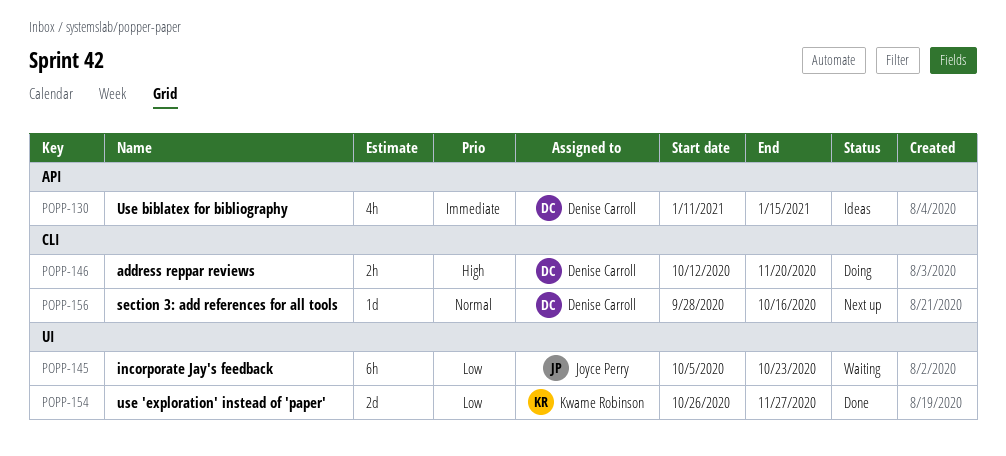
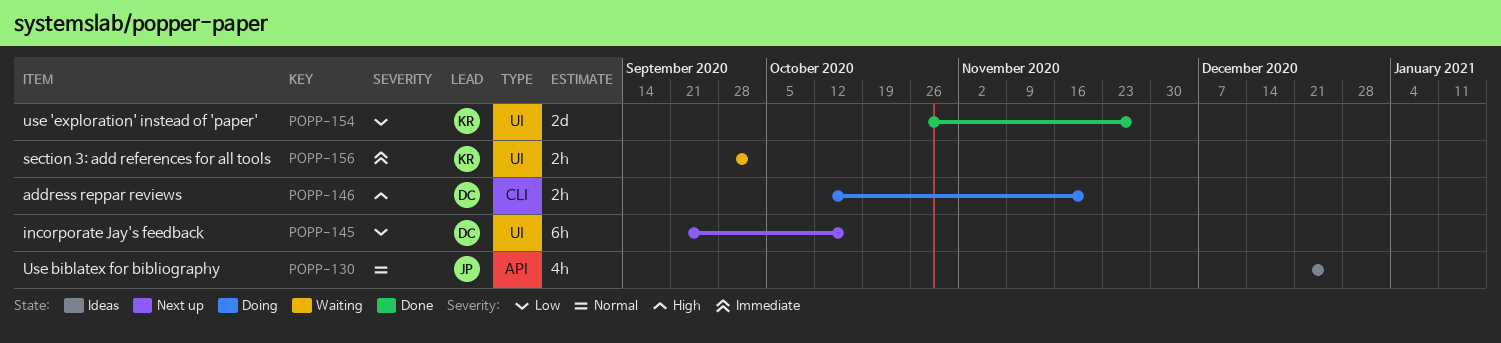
POPP-130, owner: Denise Carroll -> Joyce Perry
POPP-130, priority: Immediate -> Normal
POPP-130, start: Jan 11 -> Dec 21
POPP-130, due: Jan 15 -> Dec 25
POPP-145, status: Waiting -> Next up
POPP-145, owner: Joyce Perry -> Denise Carroll
POPP-145, start: Oct 5 -> Sep 21
POPP-145, due: Oct 23 -> Oct 16
POPP-156, status: Next up -> Waiting
POPP-156, owner: Denise Carroll -> Kwame Robinson
POPP-156, priority: Normal -> Immediate
POPP-156, label: CLI -> UI
POPP-156, estimate: 1d -> 2h
POPP-156, due: Oct 16 -> Oct 2

